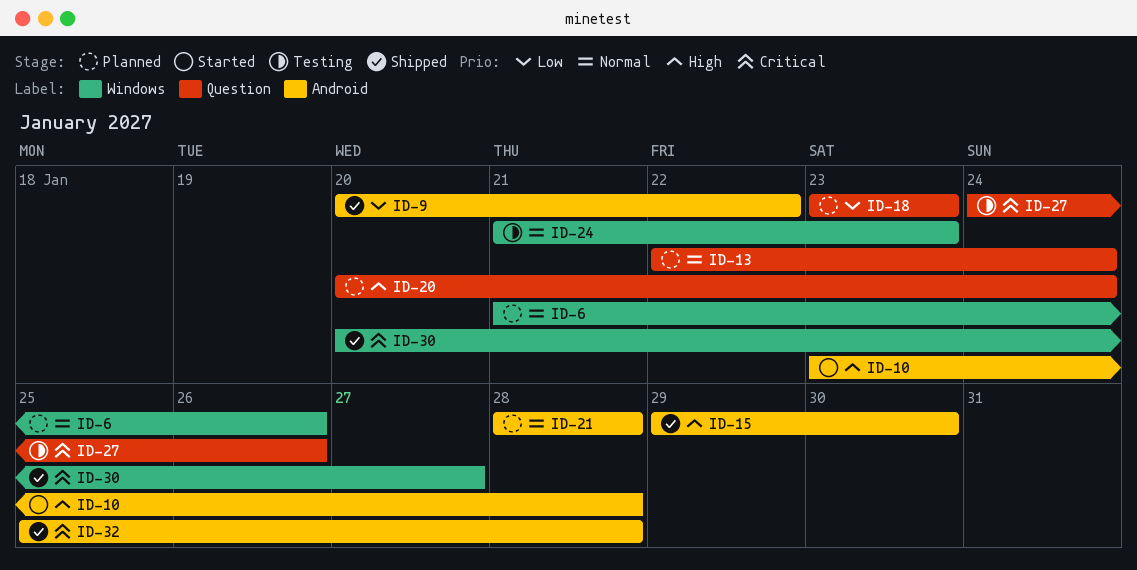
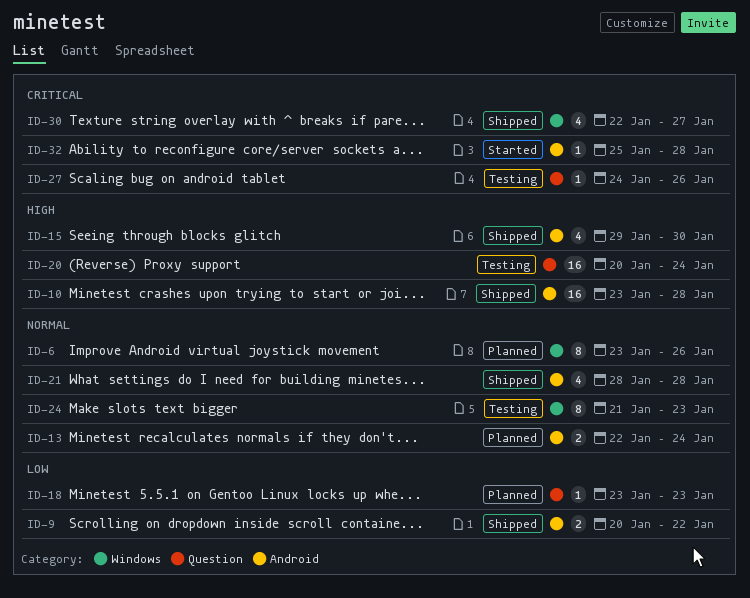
ID-6, start: Jan 21 -> Jan 23
ID-10, status: Started -> Shipped
ID-13, label: Question -> Android
ID-20, status: Planned -> Testing
ID-21, status: Planned -> Shipped
ID-30, start: Jan 20 -> Jan 22
ID-32, status: Shipped -> Started

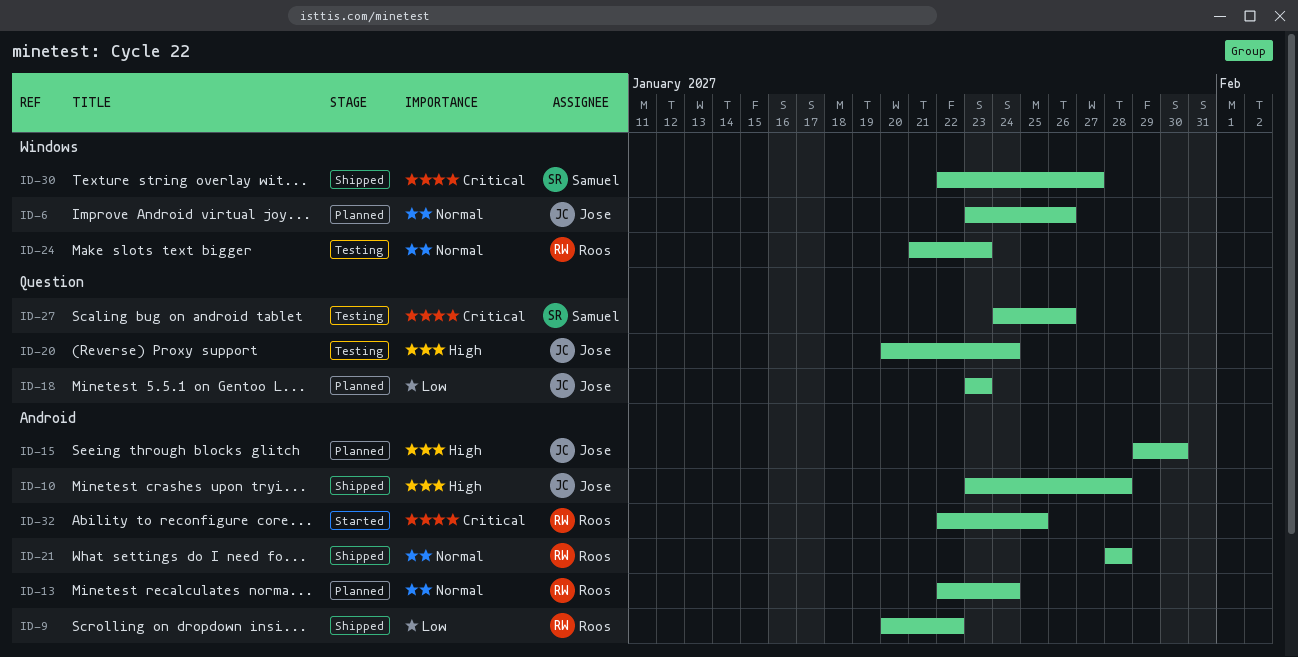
ID-15, status: Shipped -> Planned
ID-32, start: Jan 25 -> Jan 22
ID-32, due: Jan 28 -> Jan 25

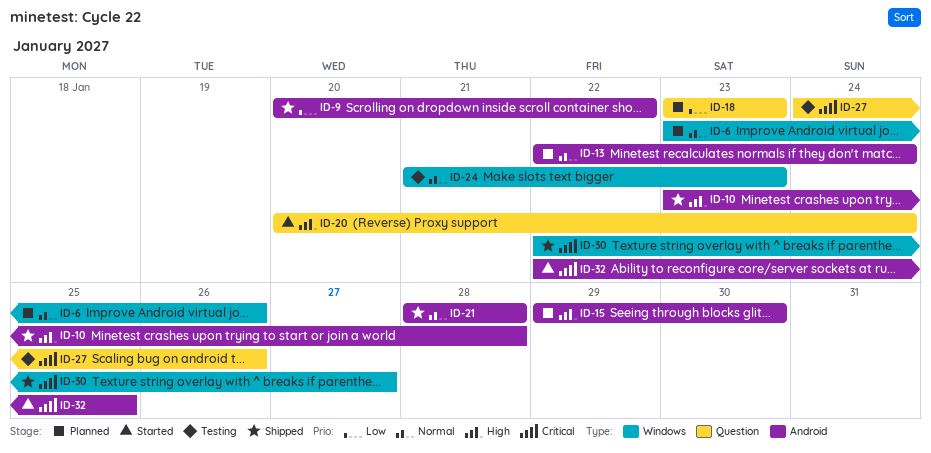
ID-20, status: Testing -> Started

